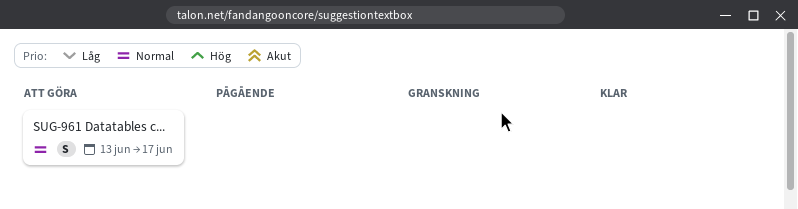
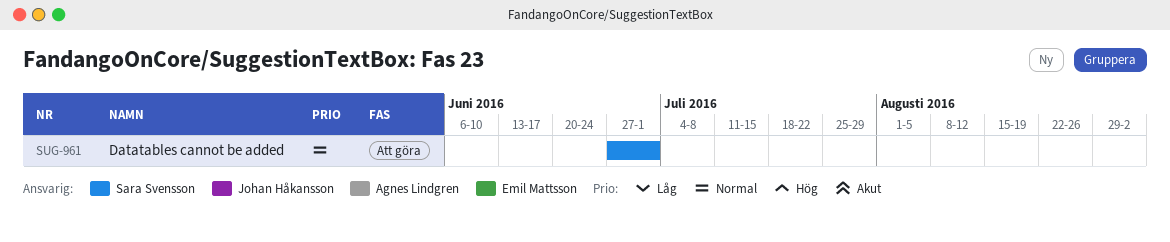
SUG-961, start: Jun 13 -> Jun 27
SUG-961, due: Jun 17 -> Jul 1

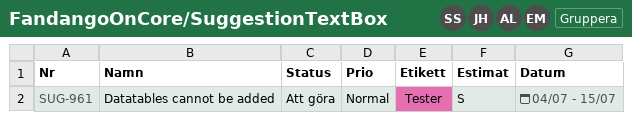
SUG-961, start: Jun 27 -> Jul 4
SUG-961, due: Jul 1 -> Jul 15

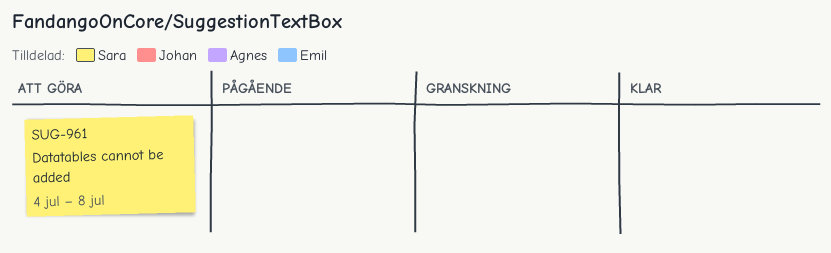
SUG-961, due: Jul 15 -> Jul 8

